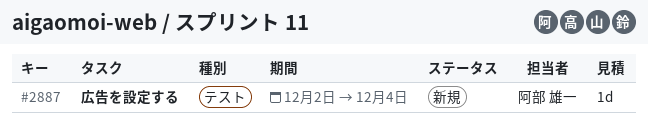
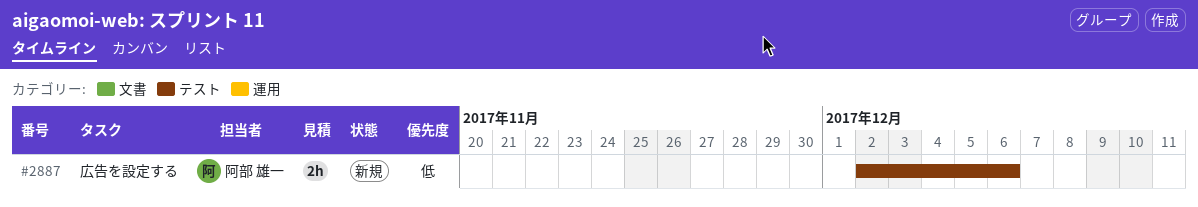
#2887, estimate: 1d -> 2h
#2887, due: Dec 4 -> Dec 6

